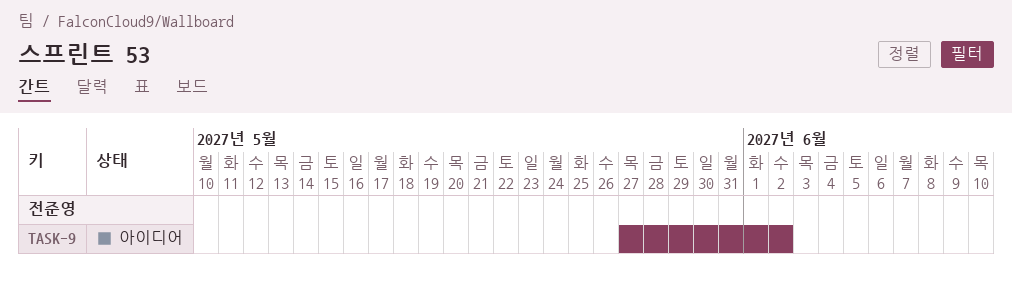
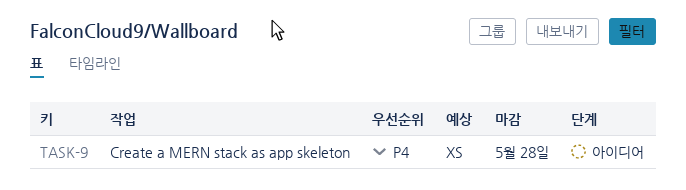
TASK-9, due: Jun 2 -> May 28

